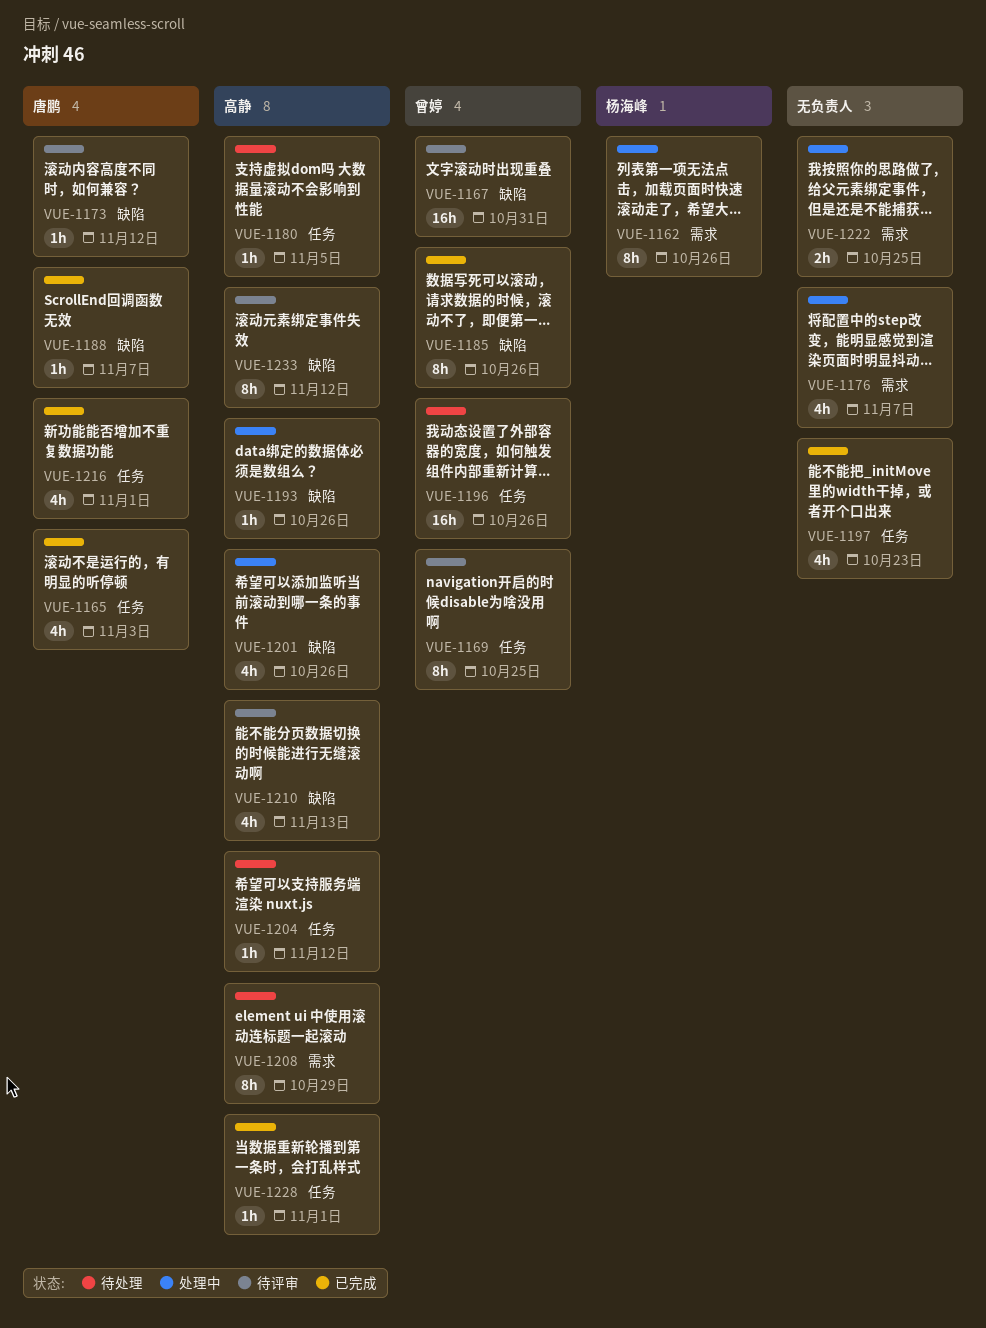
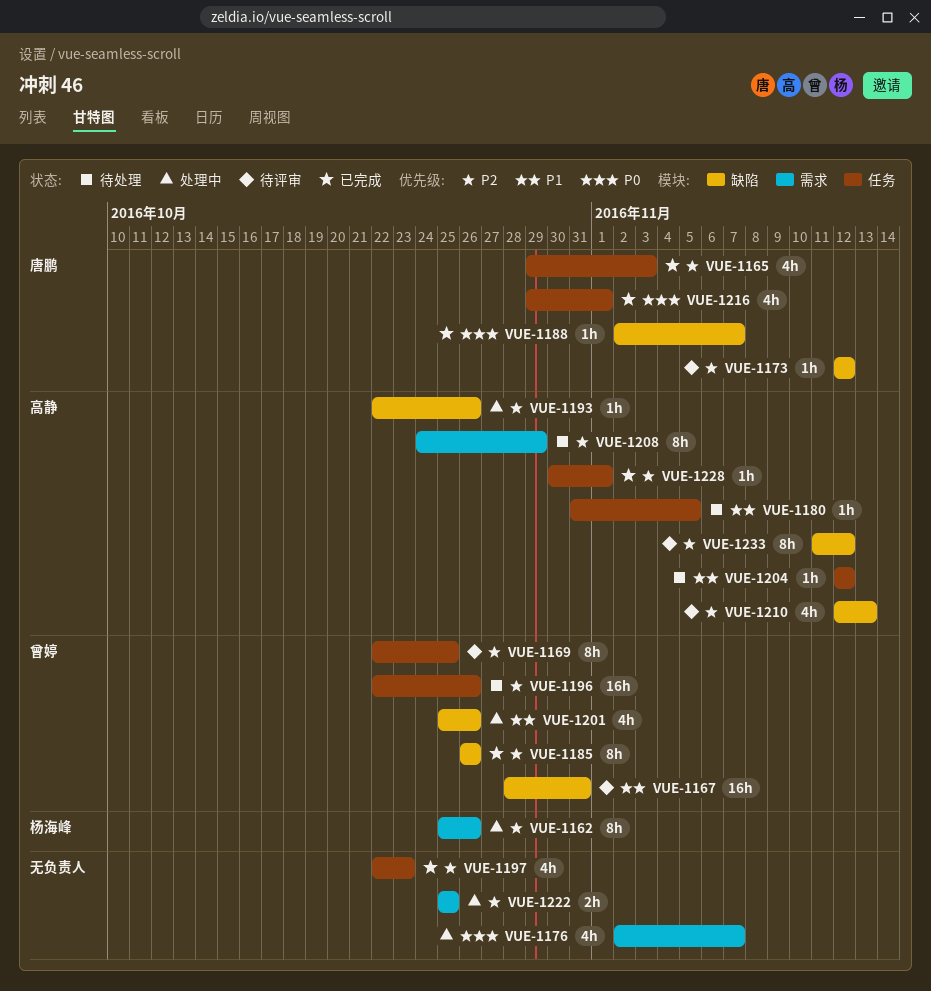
VUE-1201, owner: 高静 -> 曾婷

